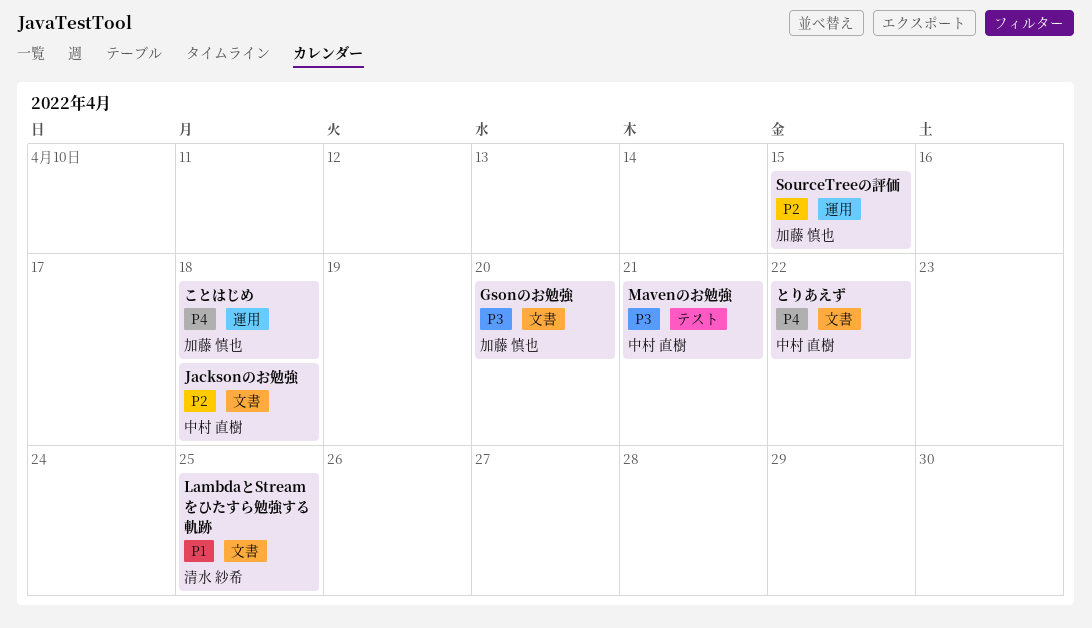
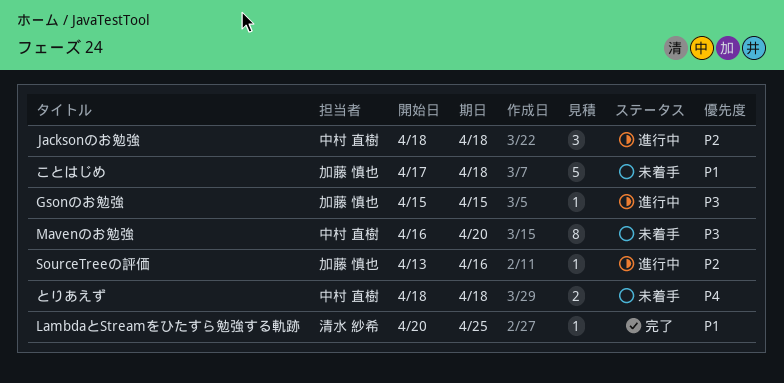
Gsonのお勉強, due: Apr 20 -> Apr 15
Mavenのお勉強, due: Apr 21 -> Apr 20
SourceTreeの評価, due: Apr 15 -> Apr 16
ことはじめ, priority: P4 -> P1
とりあえず, due: Apr 22 -> Apr 18

